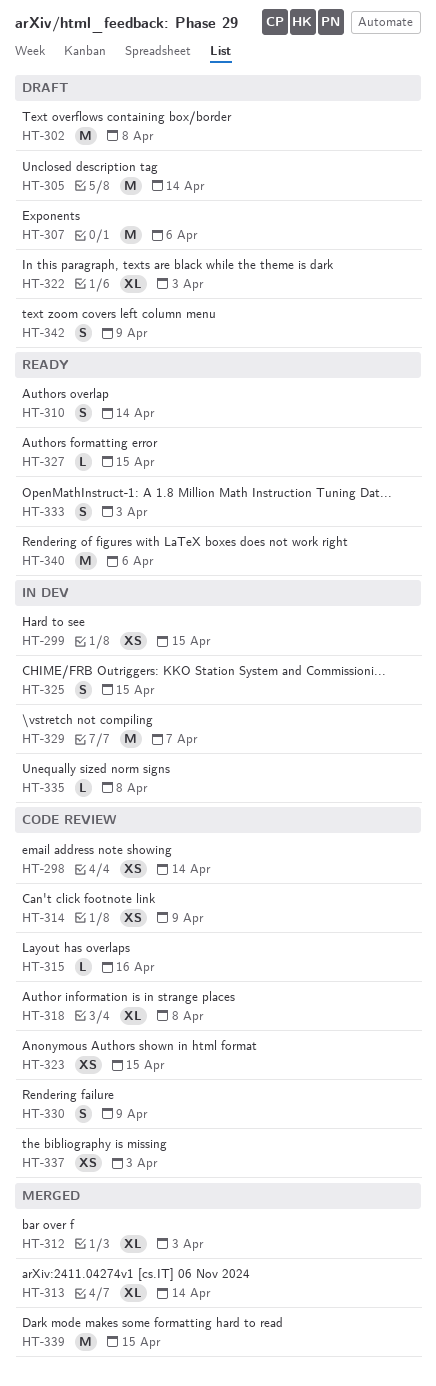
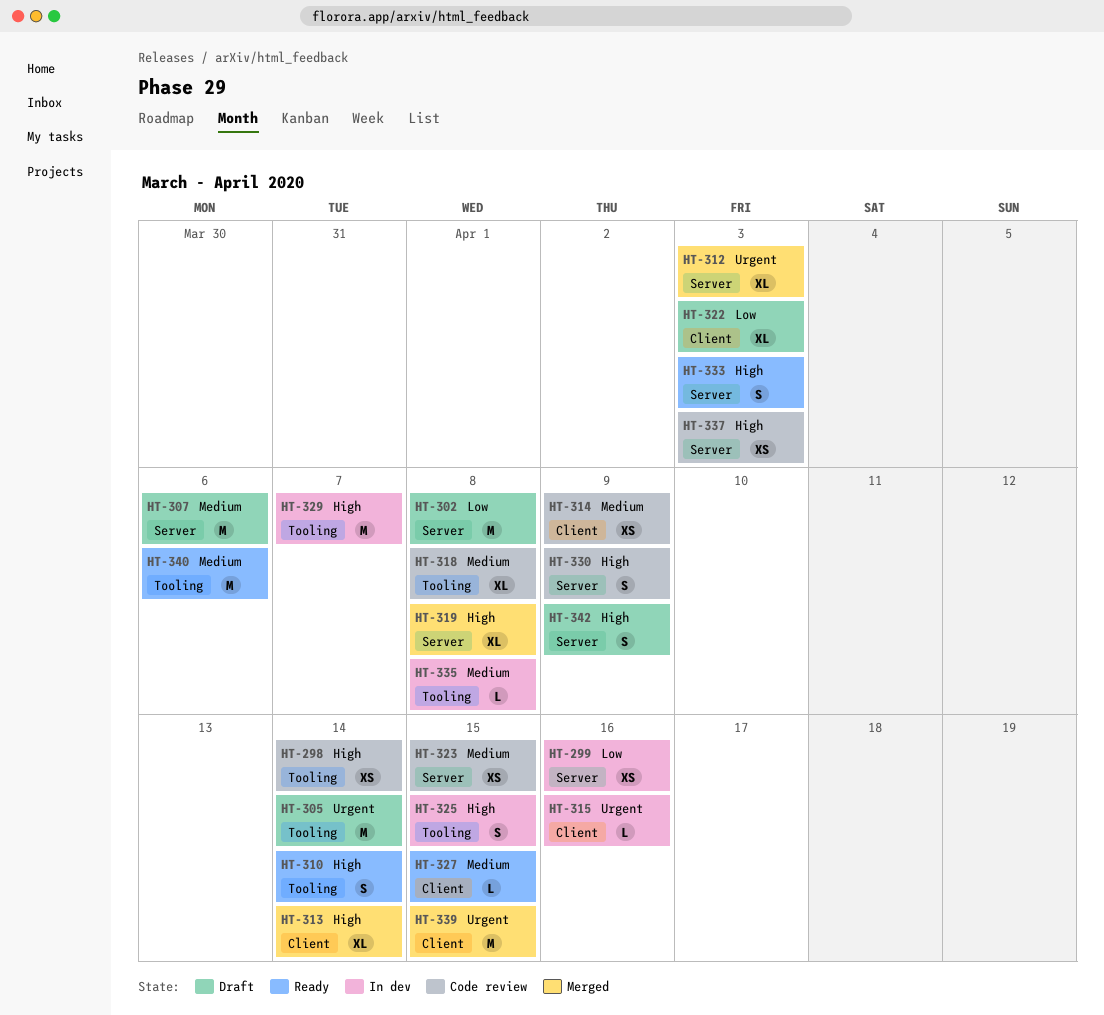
HT-299, due: Apr 15 -> Apr 16
HT-315, status: Code review -> In dev
HT-319: none -> present

